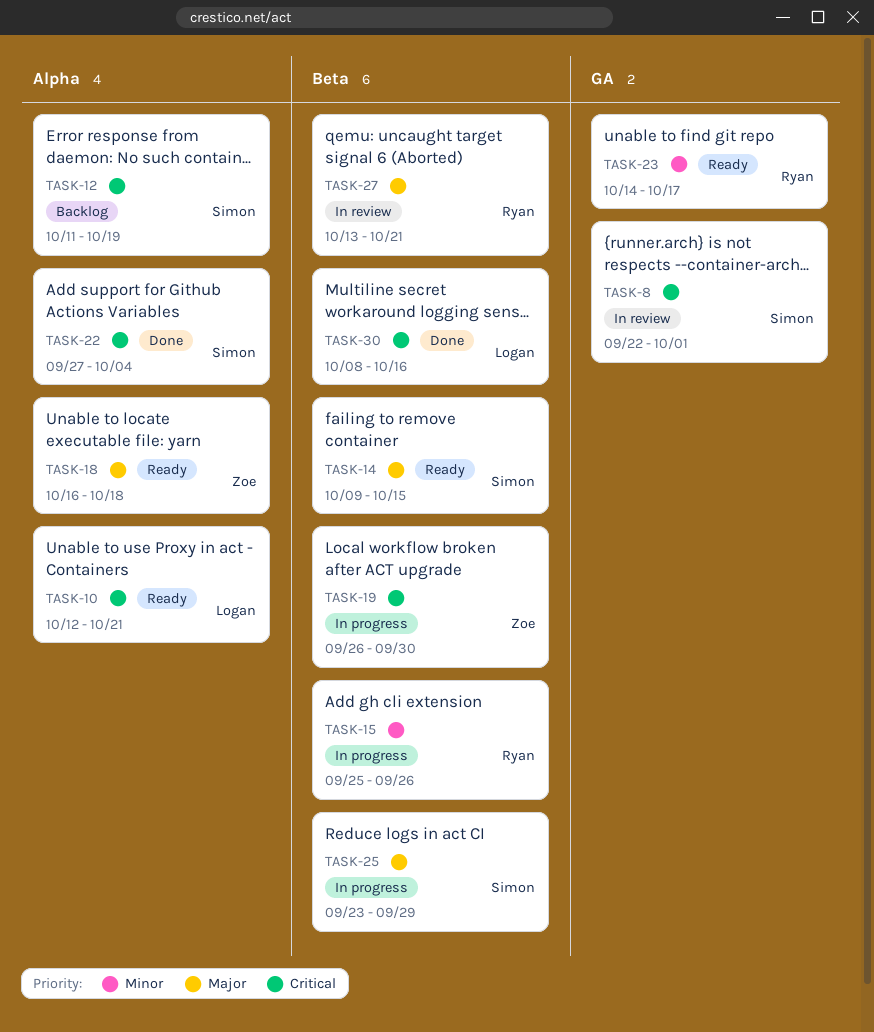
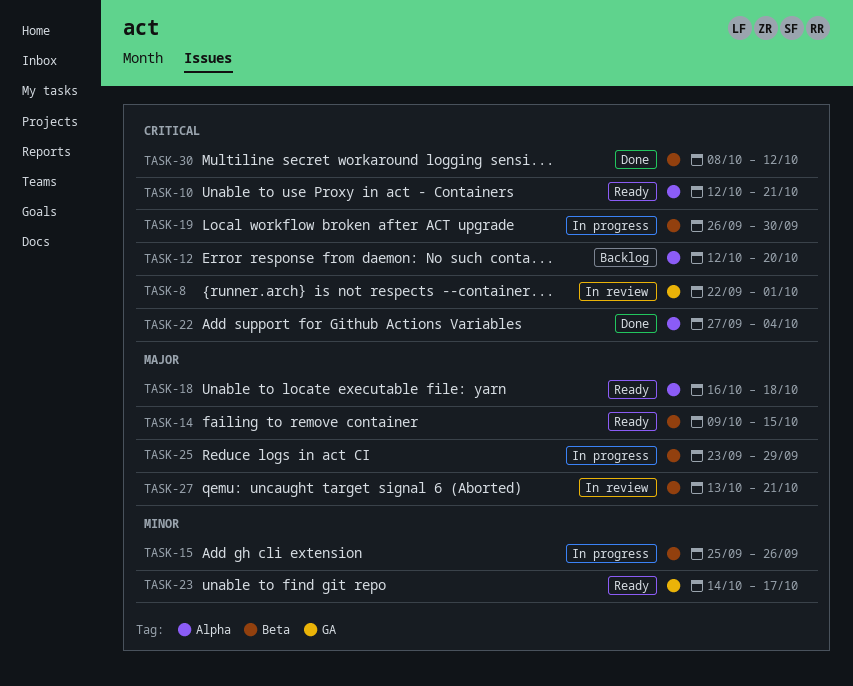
TASK-12, start: Oct 11 -> Oct 12
TASK-12, due: Oct 19 -> Oct 20
TASK-30, due: Oct 16 -> Oct 12

